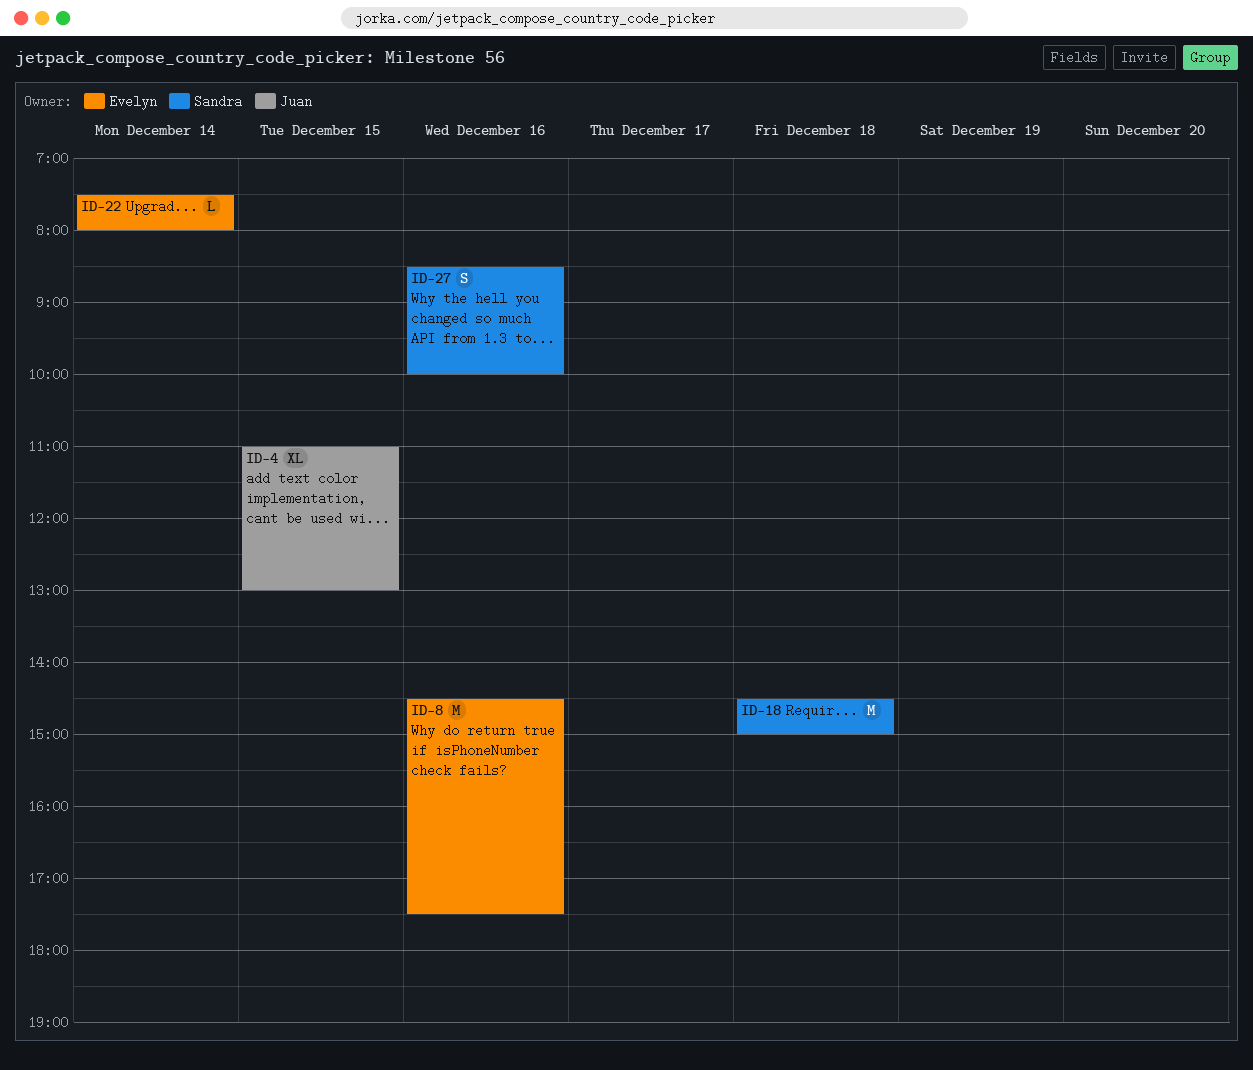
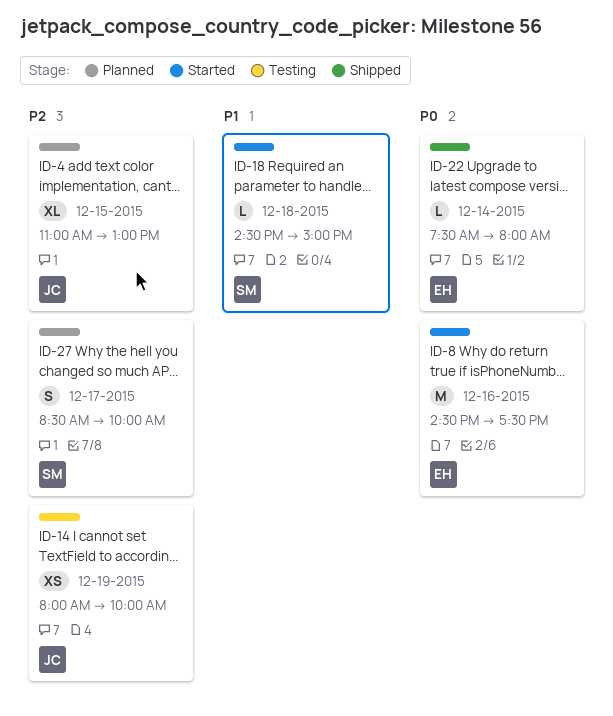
ID-14: none -> present
ID-18, estimate: M -> L
ID-27, day: Dec 16 -> Dec 17

